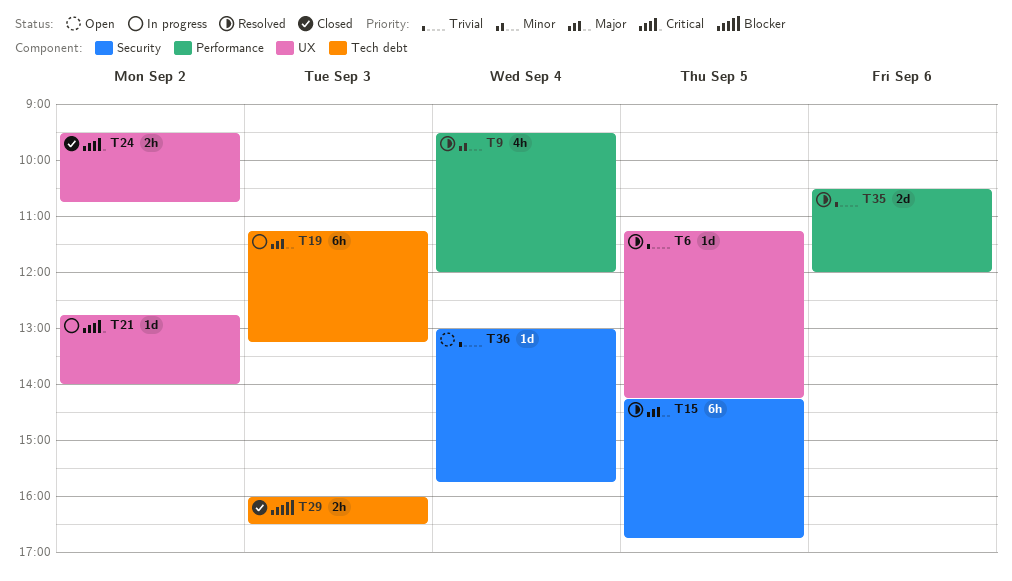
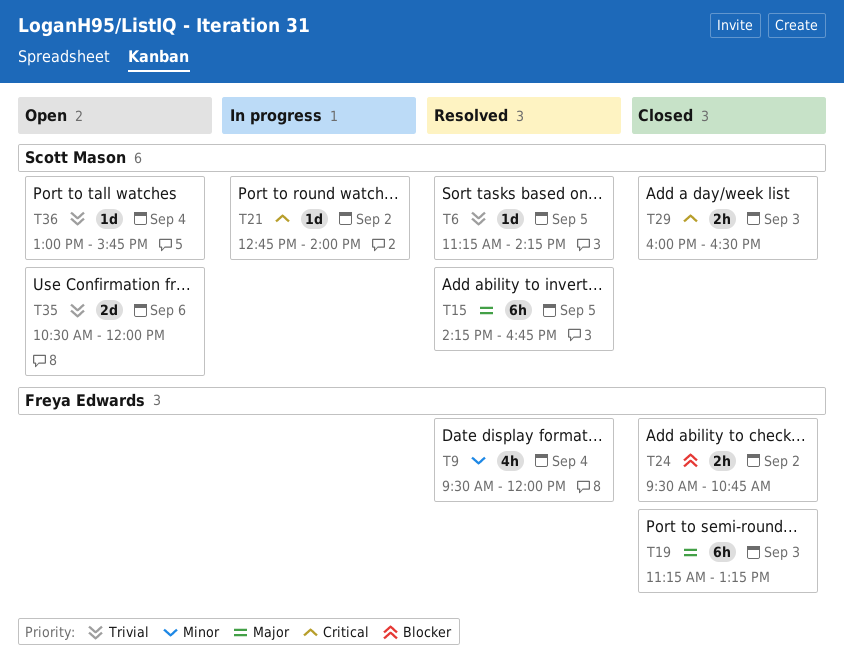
T19, status: In progress -> Closed
T24, priority: Critical -> Blocker
T29, priority: Blocker -> Critical
T35, status: Resolved -> Open

